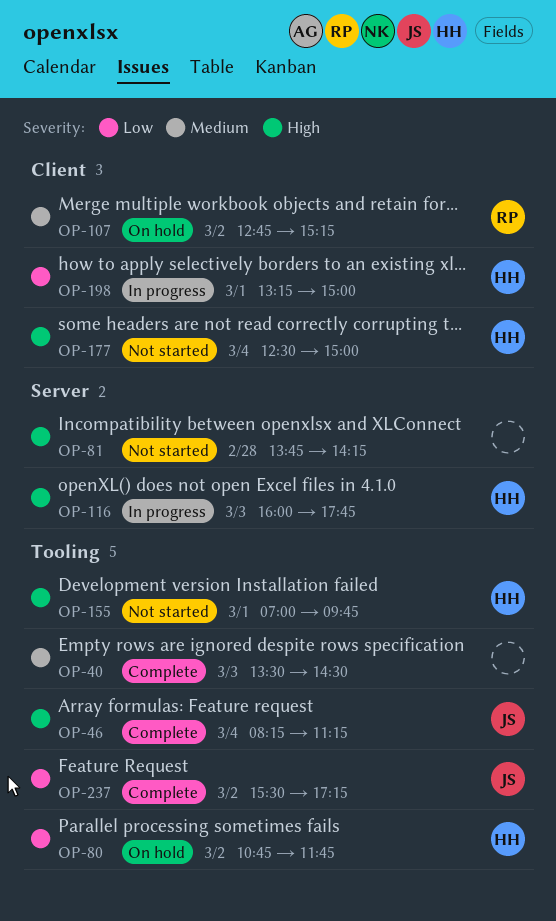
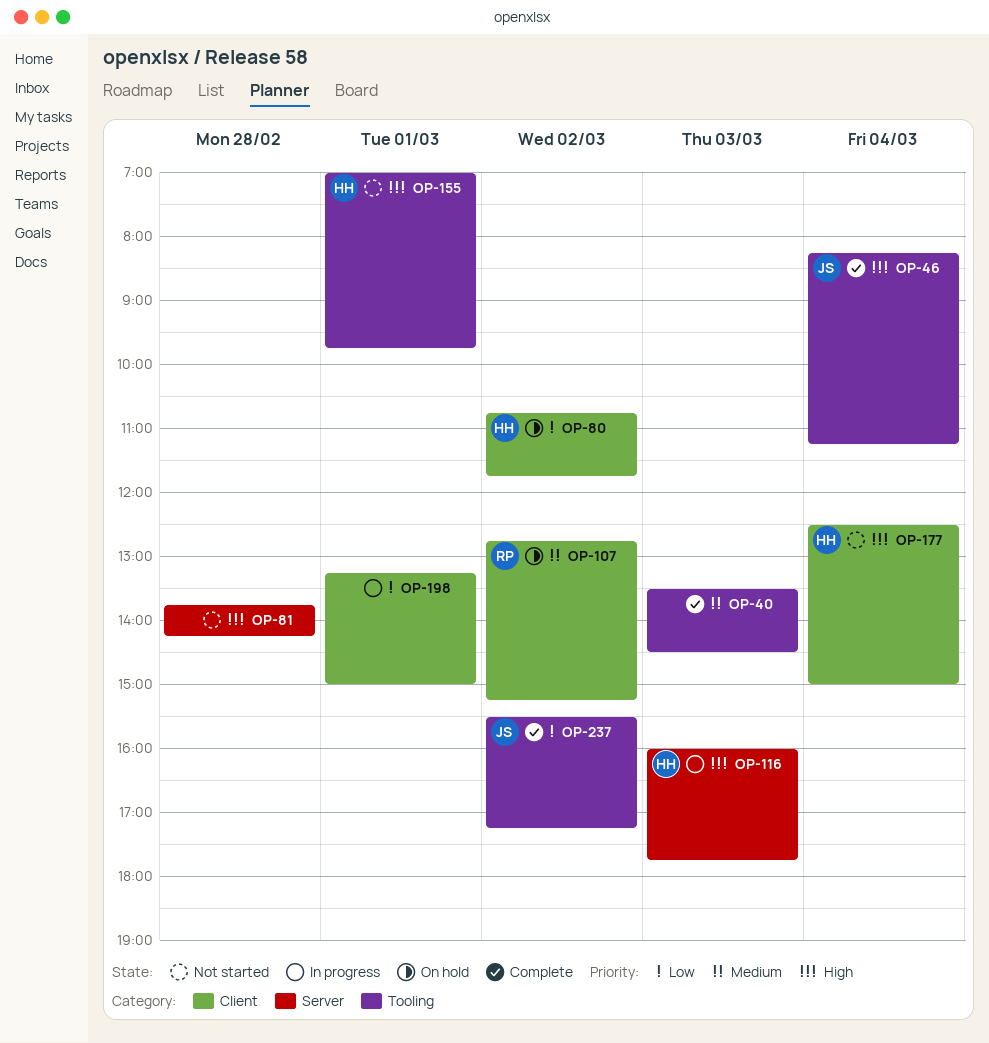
OP-80, label: Tooling -> Client
OP-198, owner: HH -> none

